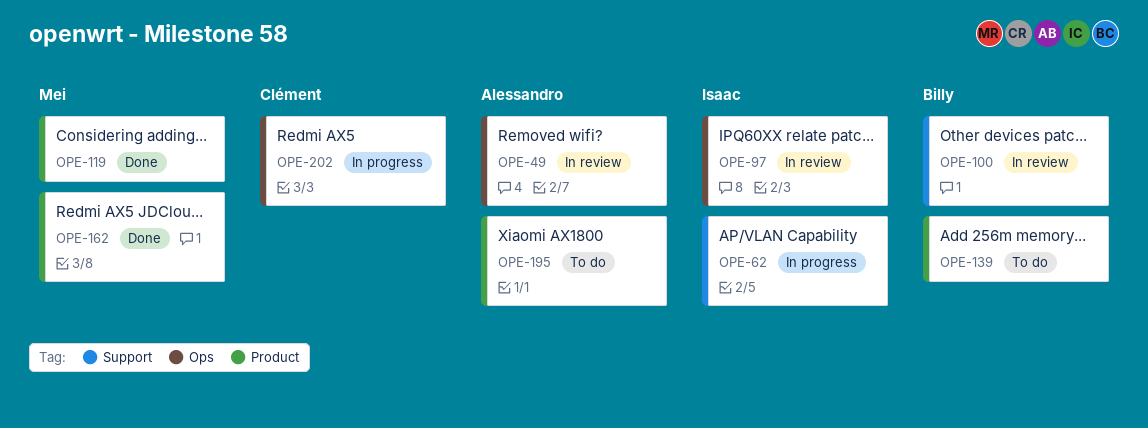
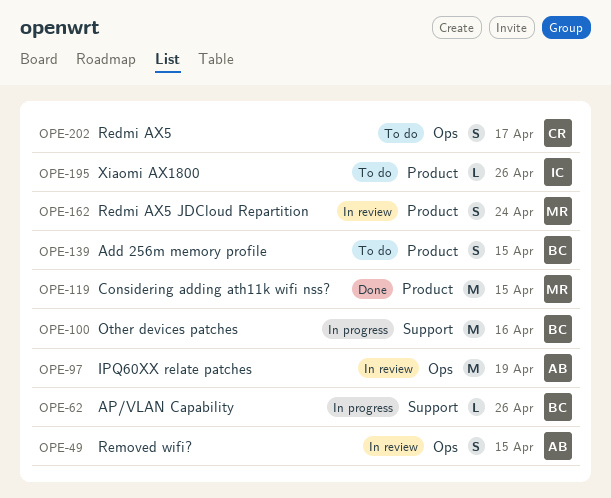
OPE-62, owner: Isaac -> Billy
OPE-97, owner: Isaac -> Alessandro
OPE-100, status: In review -> In progress
OPE-162, status: Done -> In review
OPE-195, owner: Alessandro -> Isaac
OPE-202, status: In progress -> To do

